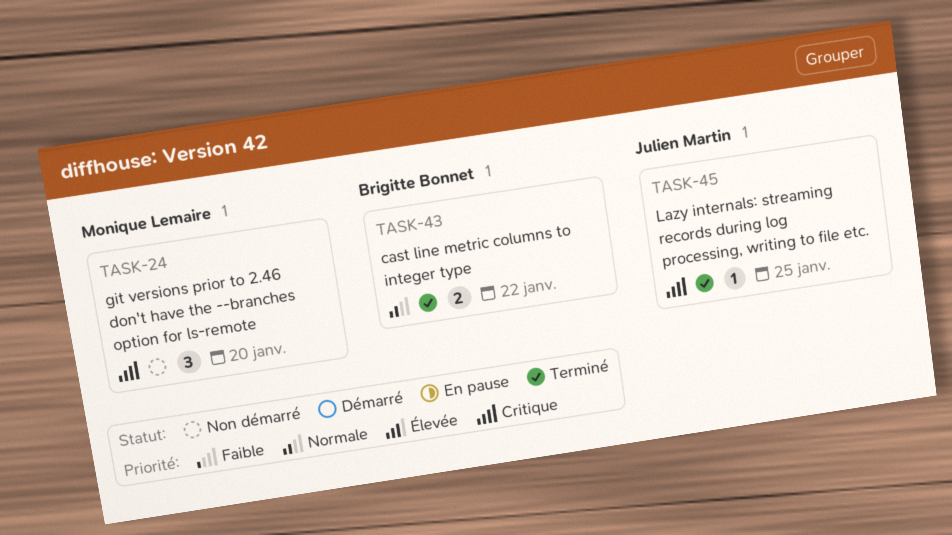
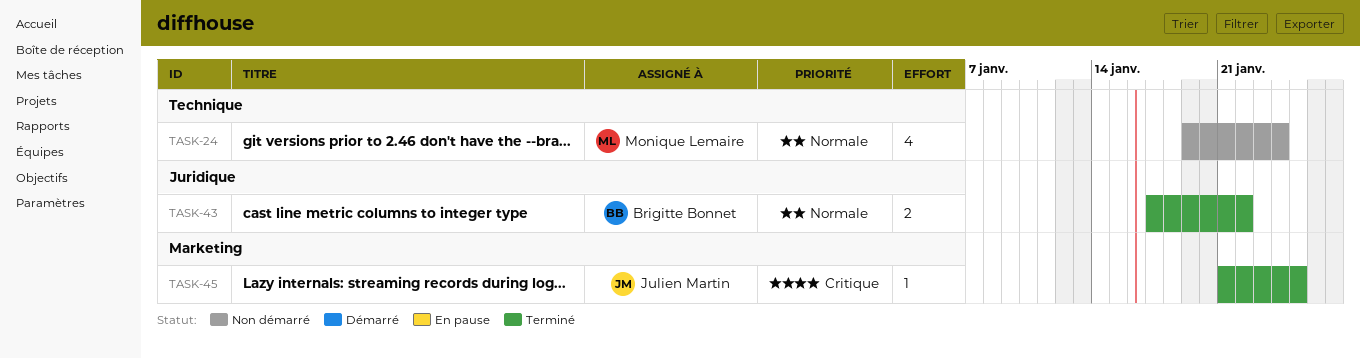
TASK-24, priority: Critique -> Normale
TASK-24, estimate: 3 -> 4
TASK-24, due: Jan 20 -> Jan 24

